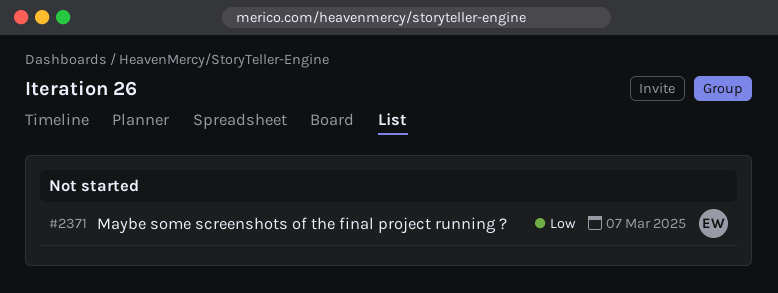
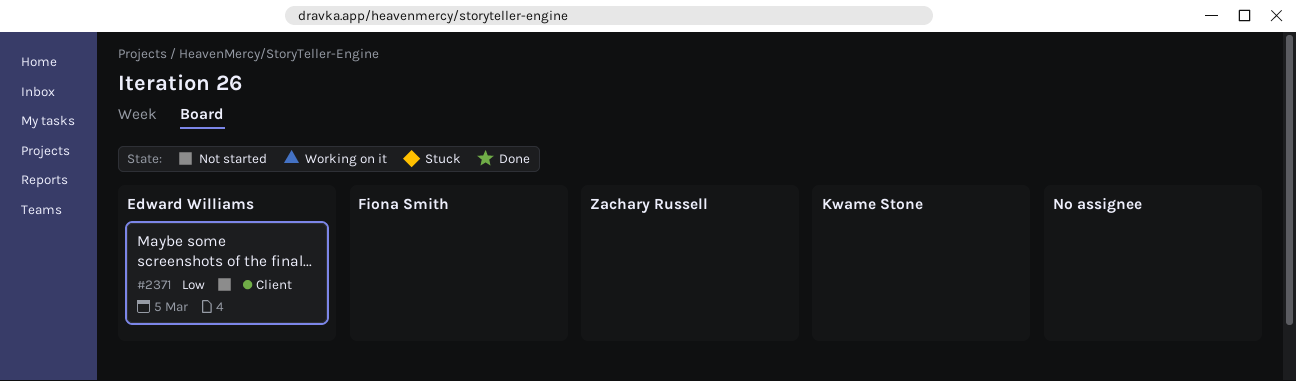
#2371, due: Mar 7 -> Mar 5

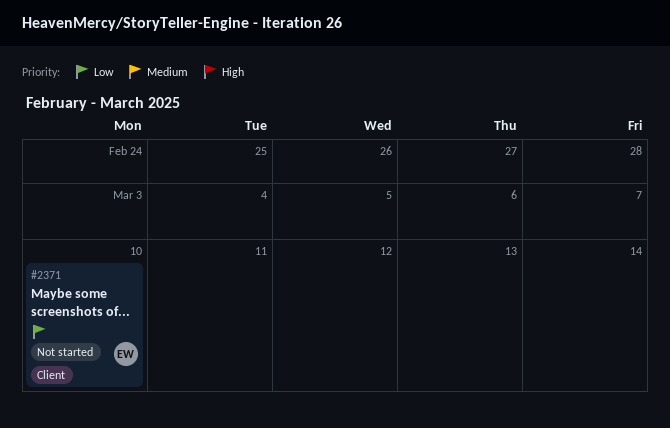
#2371, due: Mar 5 -> Mar 10

